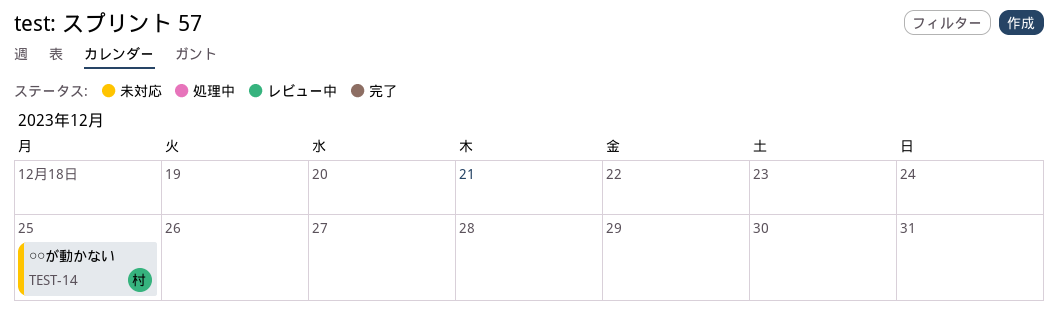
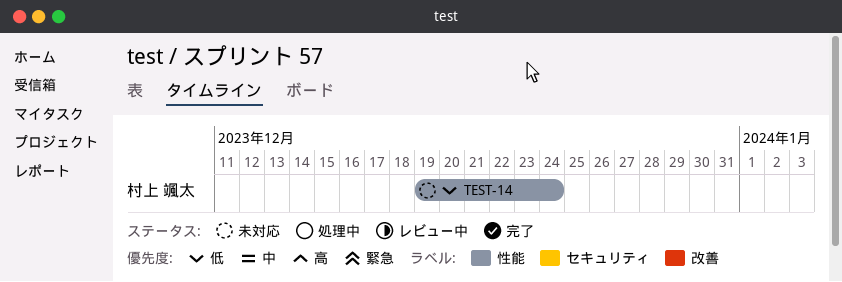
TEST-14, due: Dec 25 -> Dec 24

